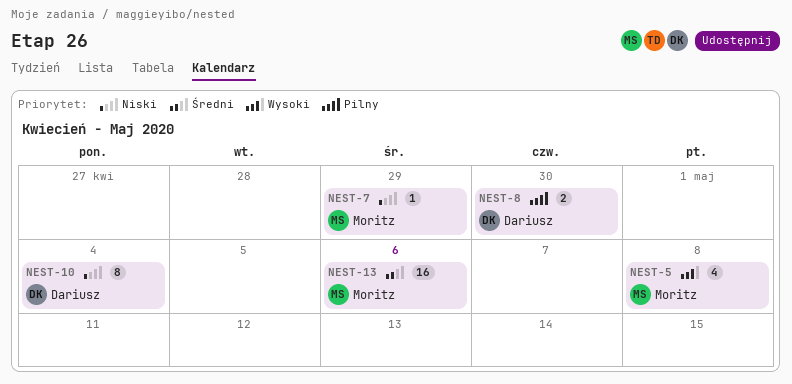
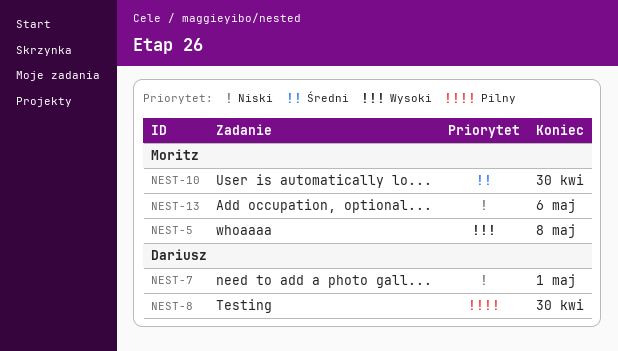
NEST-7, owner: Moritz -> Dariusz
NEST-7, due: Apr 29 -> May 1
NEST-10, owner: Dariusz -> Moritz
NEST-10, priority: Niski -> Średni
NEST-10, due: May 4 -> Apr 30
NEST-13, priority: Średni -> Niski

